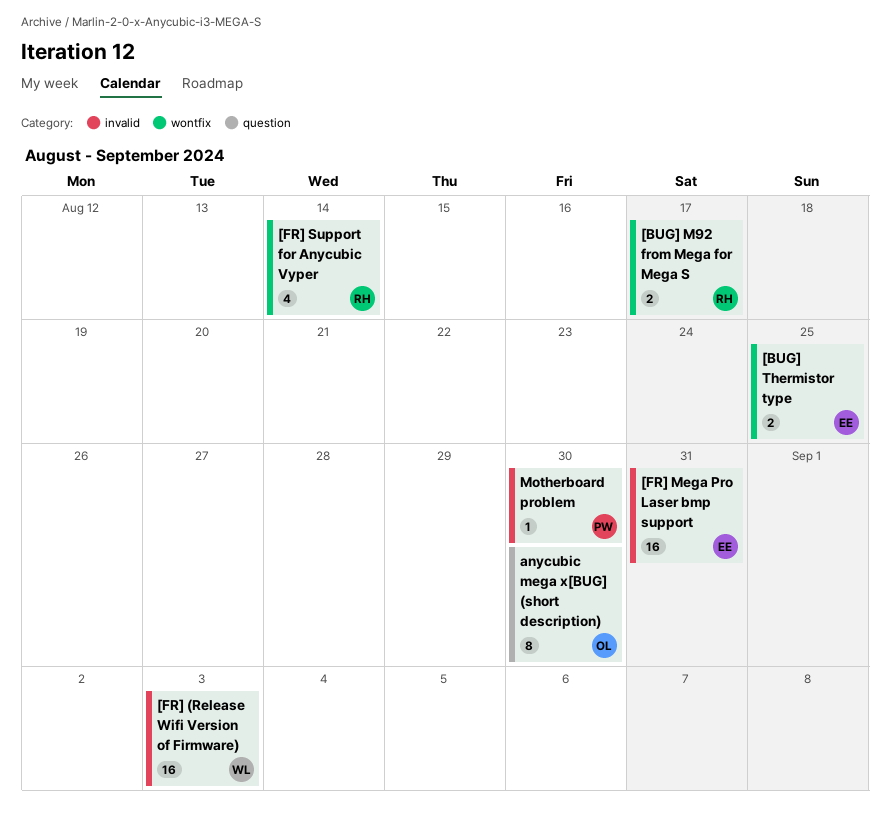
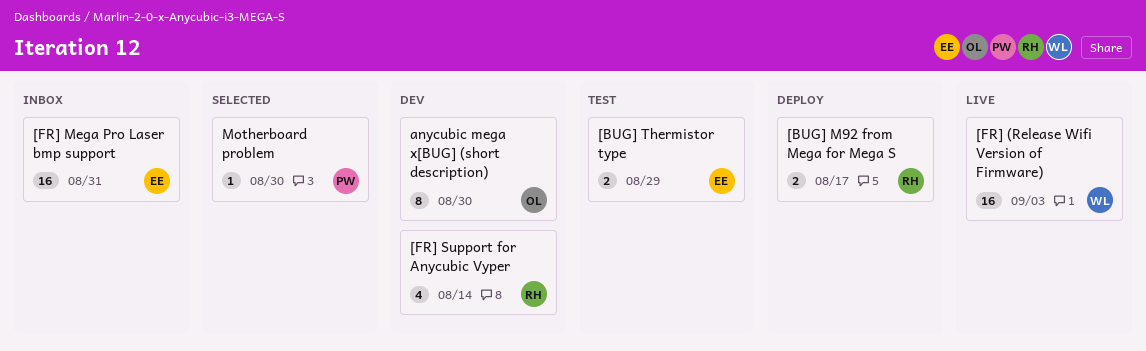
[BUG] Thermistor type, due: Aug 25 -> Aug 29

